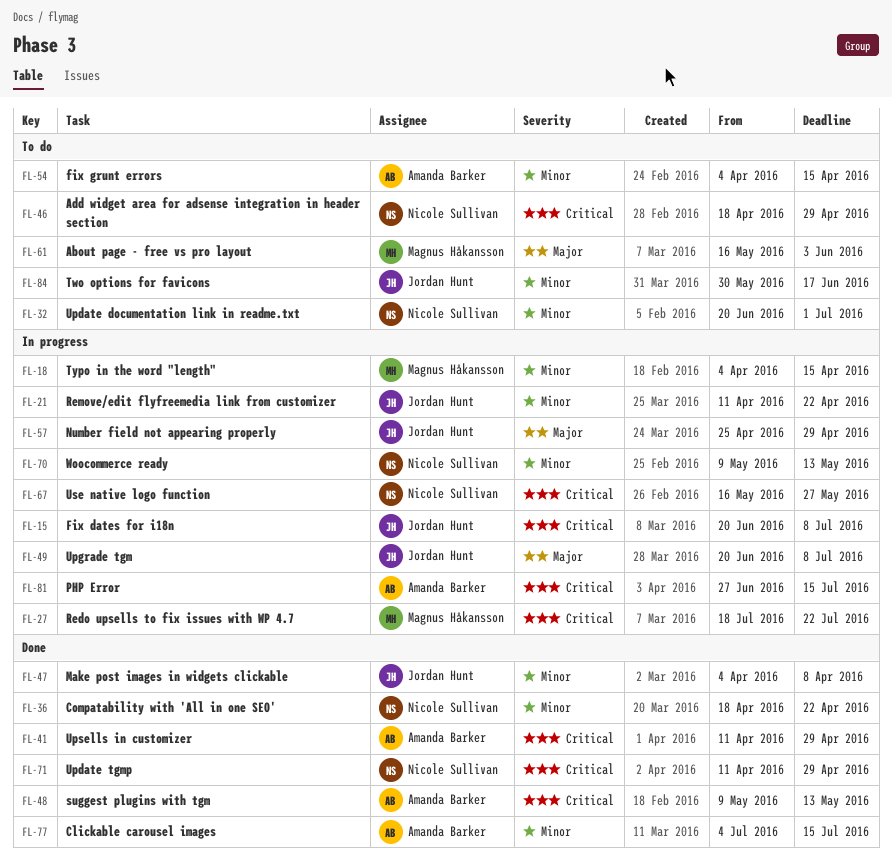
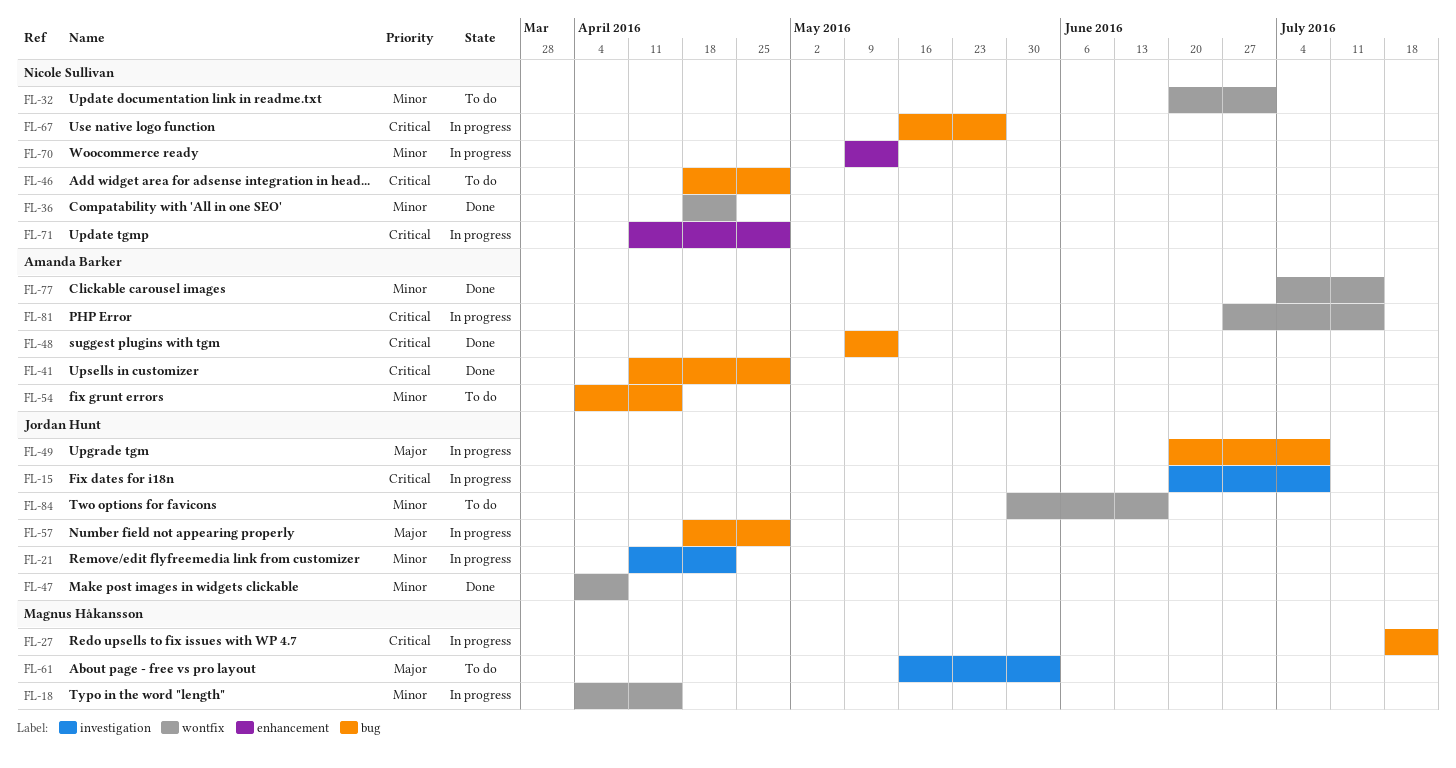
FL-57, start: Apr 25 -> Apr 18
FL-71, status: Done -> In progress

